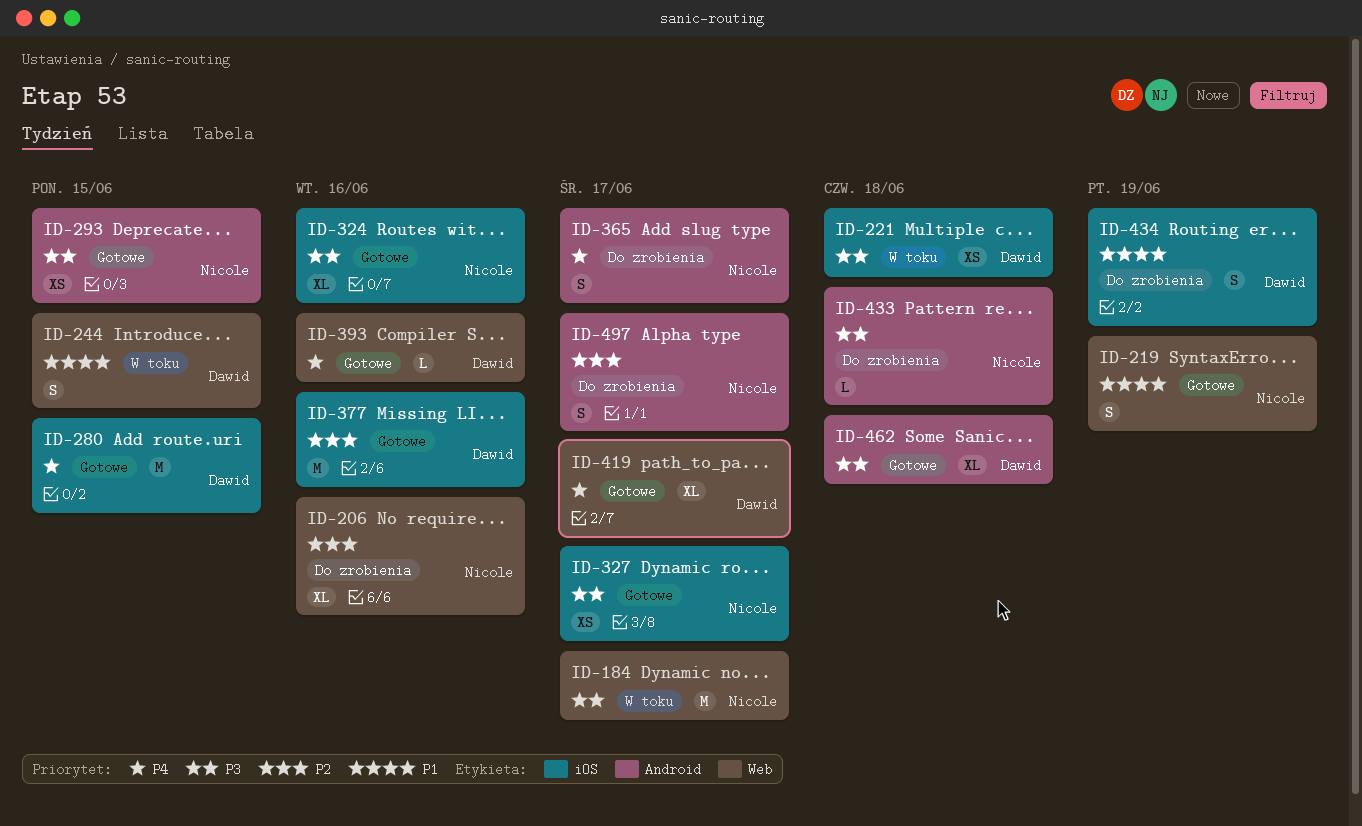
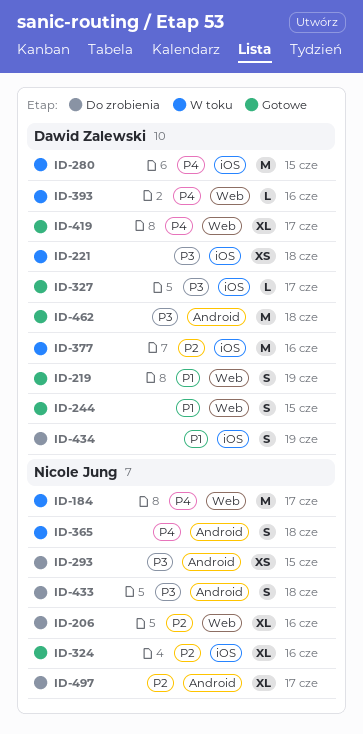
ID-184, priority: P3 -> P4
ID-219, owner: Nicole Jung -> Dawid Zalewski
ID-244, status: W toku -> Gotowe
ID-280, status: Gotowe -> W toku
ID-293, status: Gotowe -> Do zrobienia
ID-324, priority: P3 -> P2
ID-327, owner: Nicole Jung -> Dawid Zalewski
ID-327, estimate: XS -> L
ID-365, status: Do zrobienia -> W toku
ID-365, due: Jun 17 -> Jun 18
ID-377, status: Gotowe -> W toku
ID-393, status: Gotowe -> W toku
ID-433, estimate: L -> S
ID-462, estimate: XL -> M
ID-497, estimate: S -> XL

